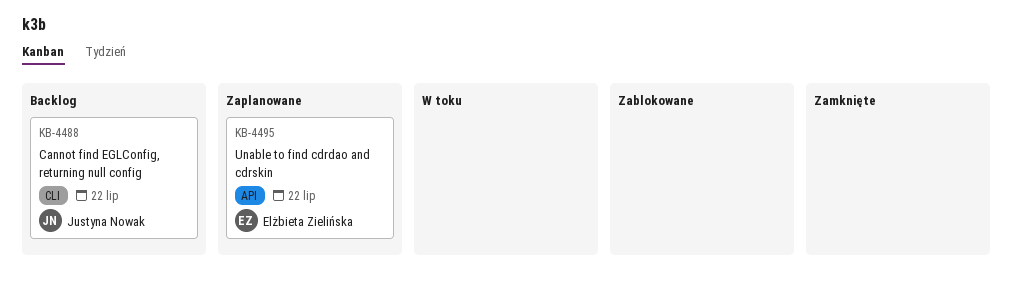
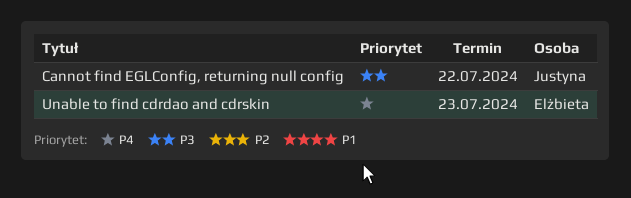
Unable to find cdrdao and cdrskin, due: Jul 22 -> Jul 23

